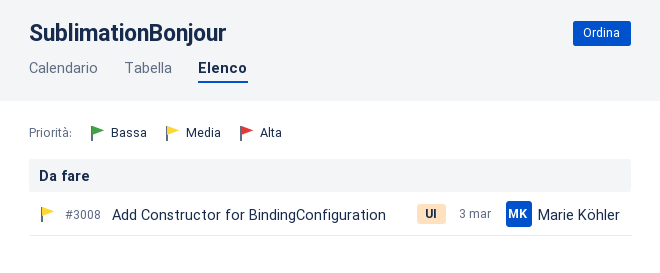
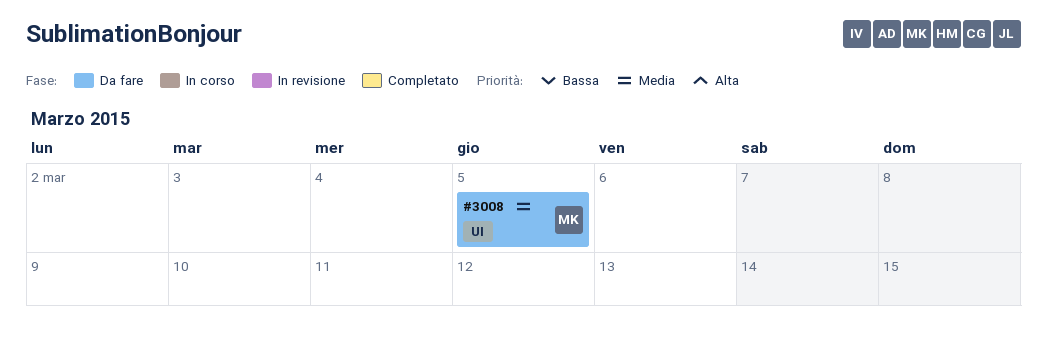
#3008, due: Mar 3 -> Mar 5

